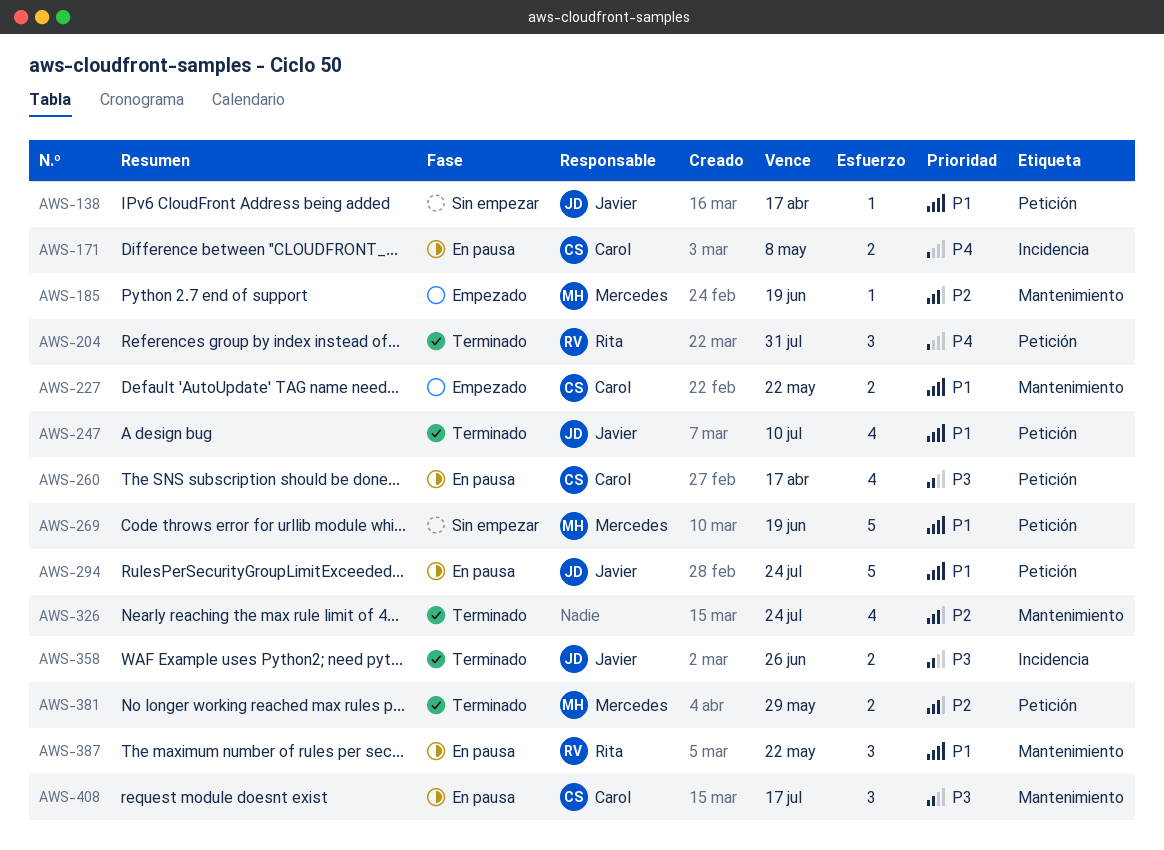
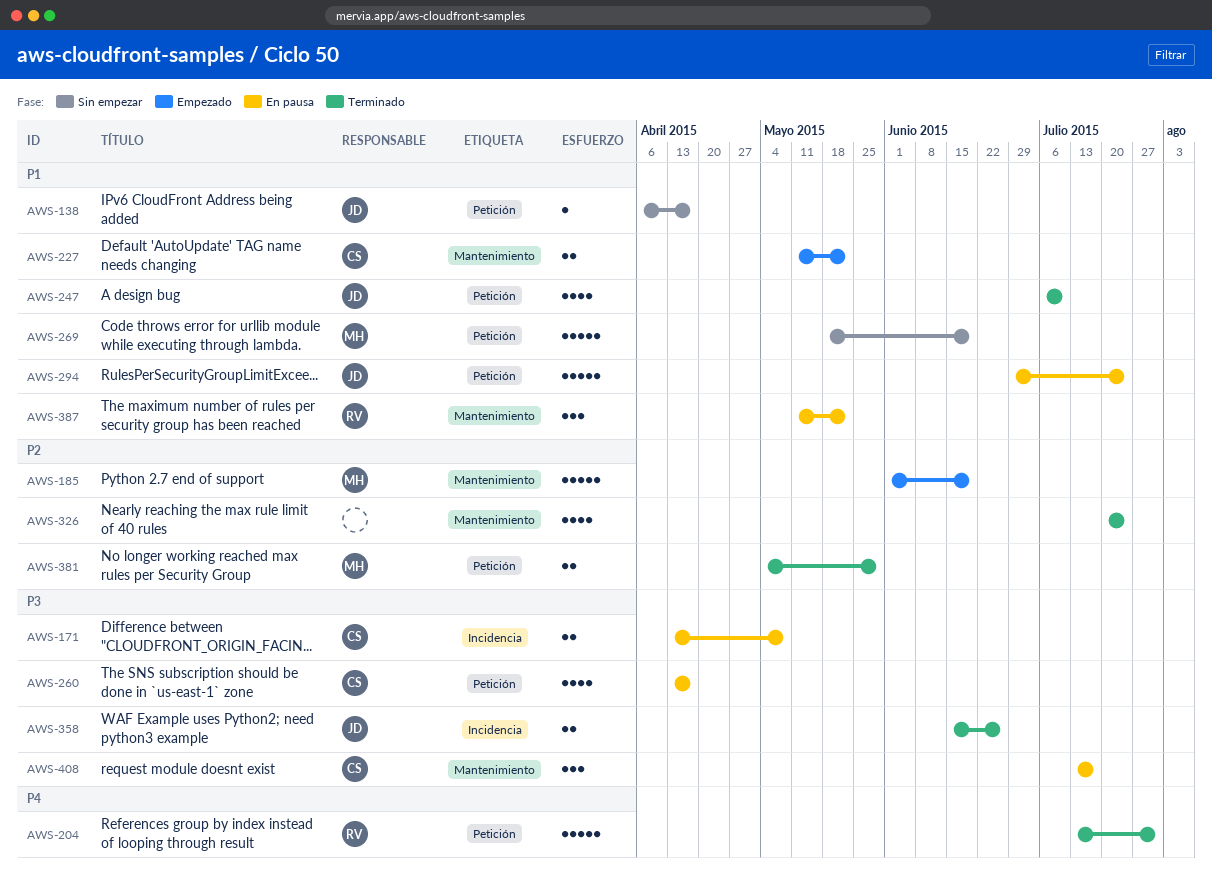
AWS-171, priority: P4 -> P3
AWS-185, estimate: 1 -> 5
AWS-204, estimate: 3 -> 5

